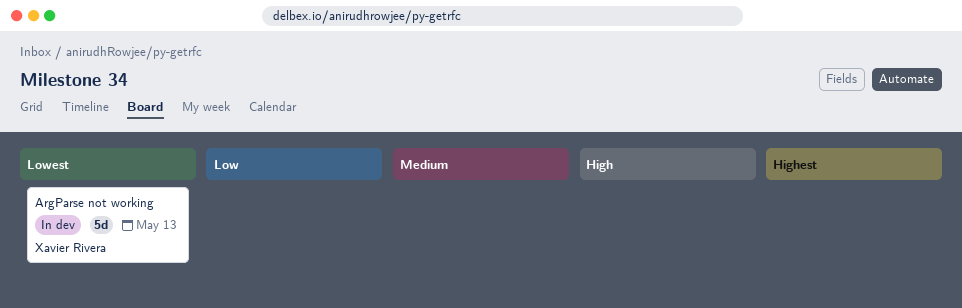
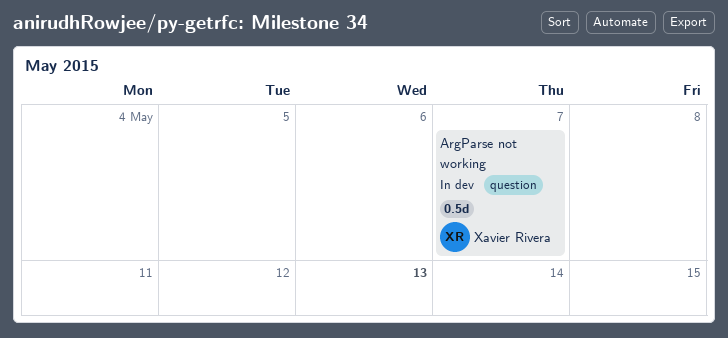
ArgParse not working, estimate: 5d -> 0.5d
ArgParse not working, due: May 13 -> May 7

